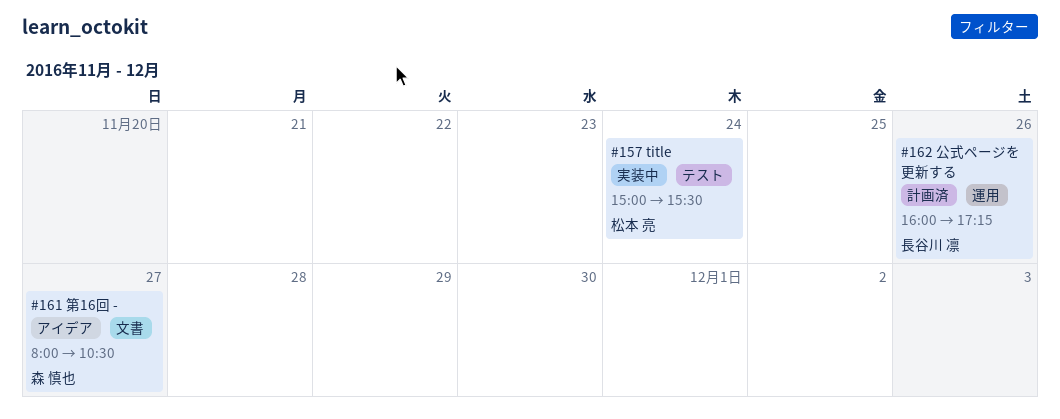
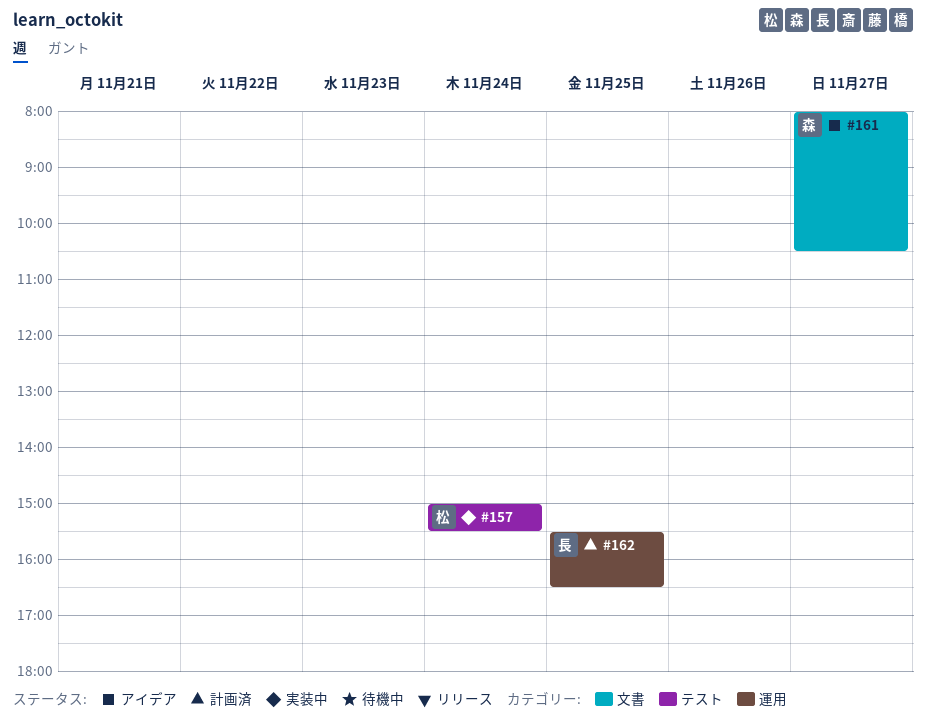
#162, day: Nov 26 -> Nov 25
#162, begins: 16:00 -> 15:30
#162, ends: 17:15 -> 16:30

